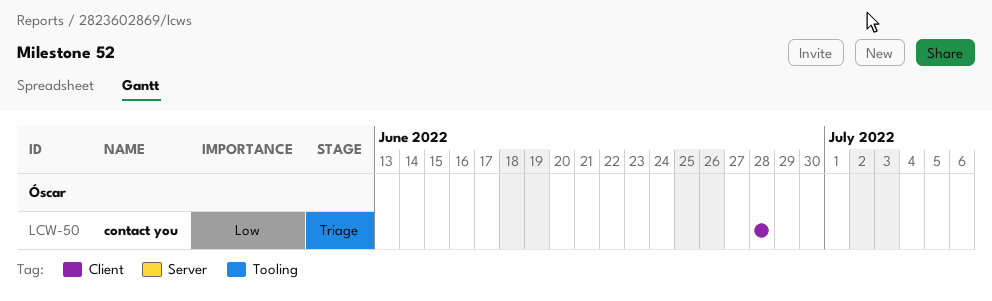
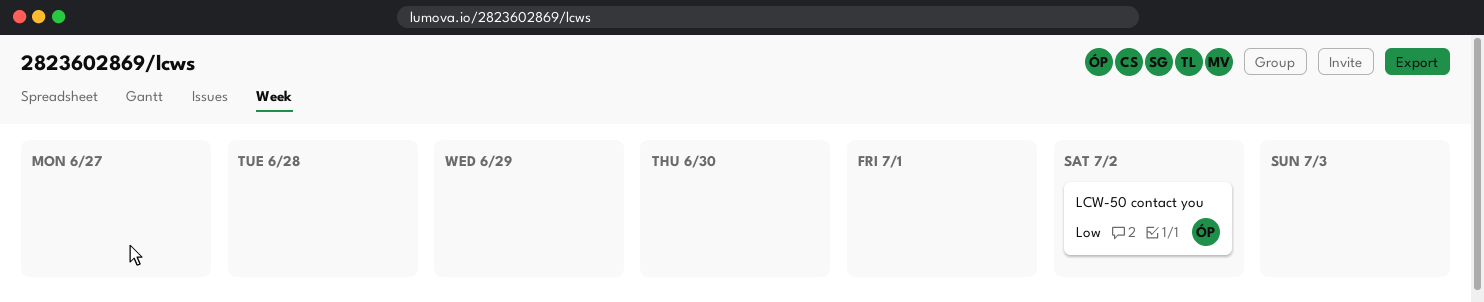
LCW-50, due: Jun 28 -> Jul 2

